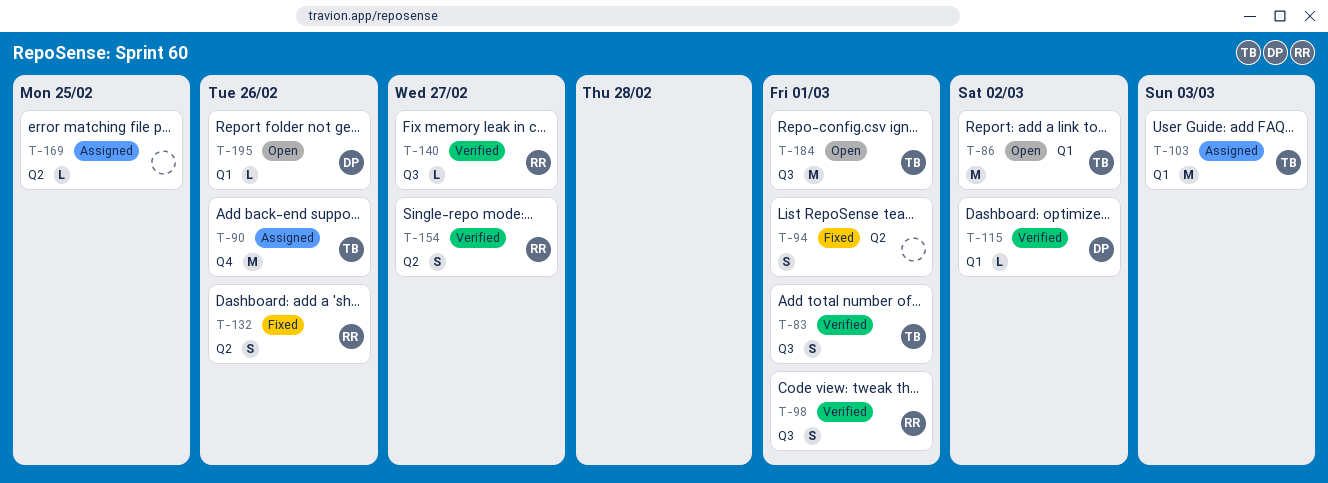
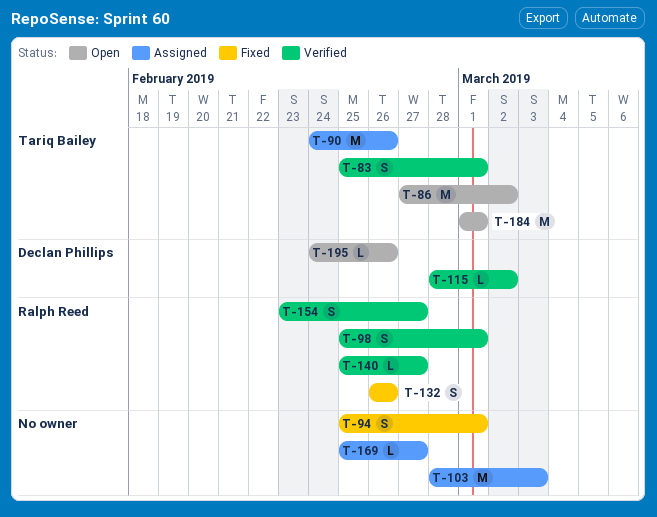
T-103, owner: Tariq Bailey -> none
T-169, due: Feb 25 -> Feb 27

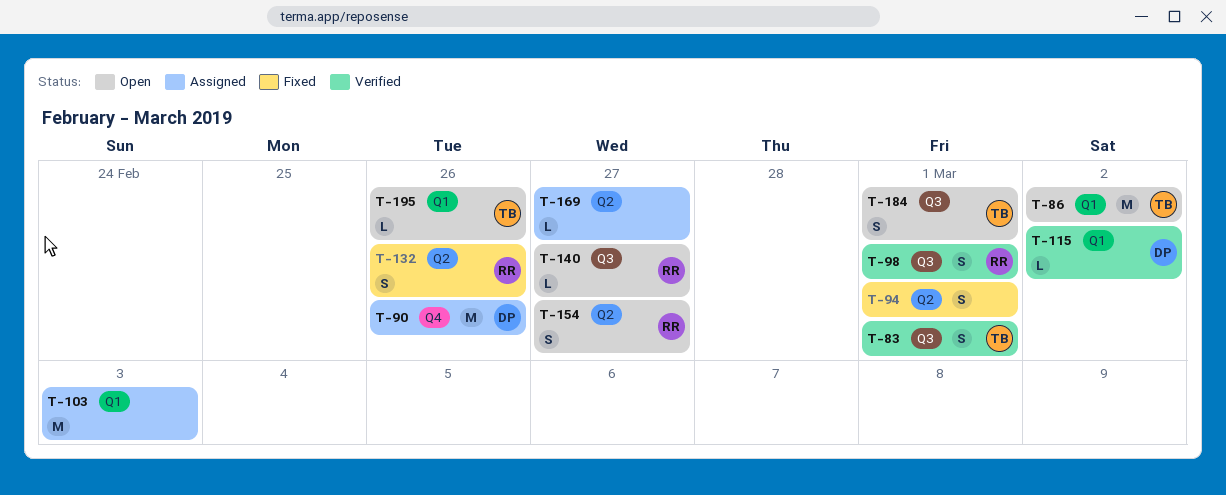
T-90, owner: Tariq Bailey -> Declan Phillips
T-140, status: Verified -> Open
T-154, status: Verified -> Open
T-184, estimate: M -> S
T-195, owner: Declan Phillips -> Tariq Bailey

